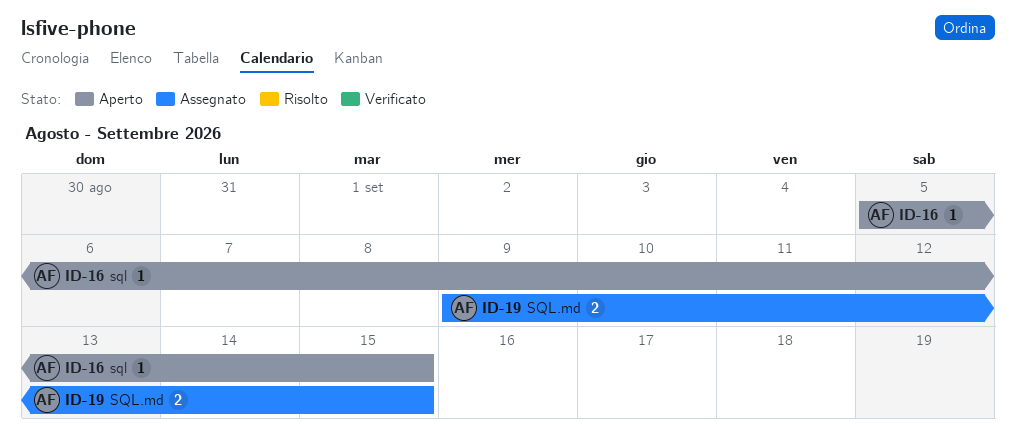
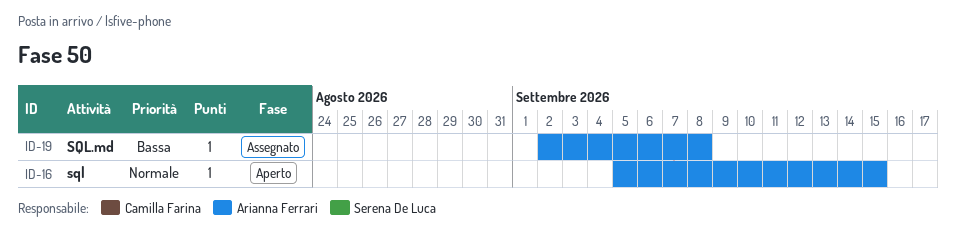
ID-19, estimate: 2 -> 1
ID-19, start: Sep 9 -> Sep 2
ID-19, due: Sep 15 -> Sep 8

